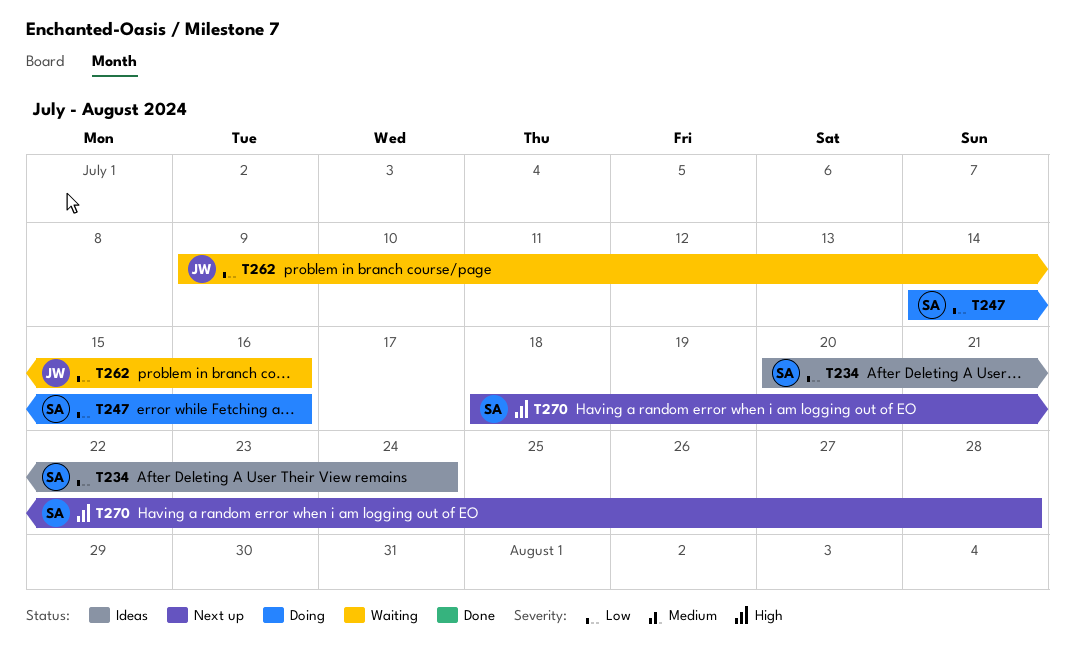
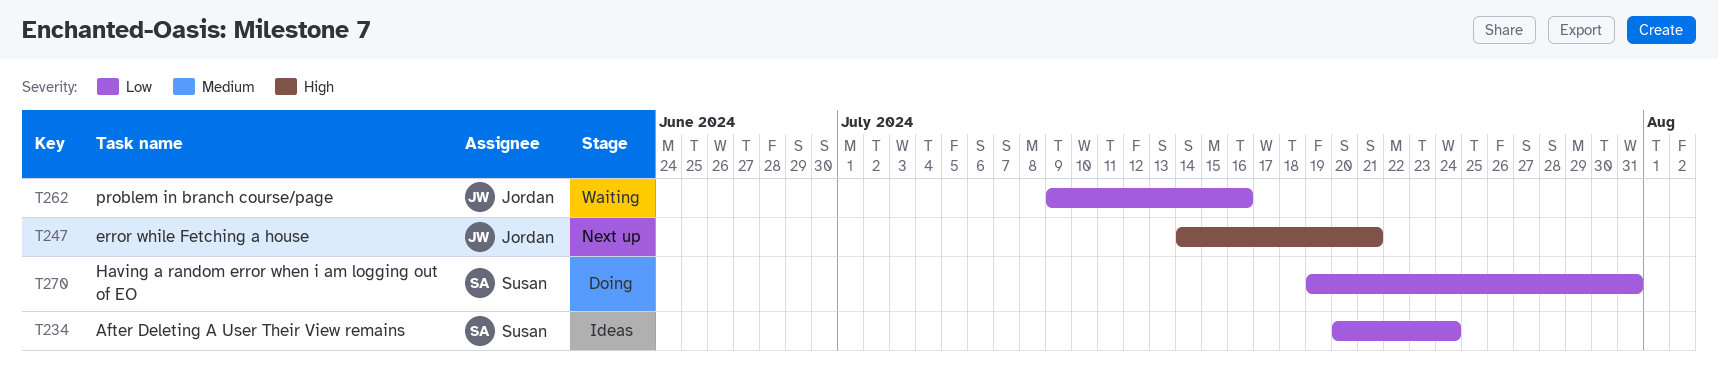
T247, status: Doing -> Next up
T247, owner: Susan -> Jordan
T247, priority: Low -> High
T247, due: Jul 16 -> Jul 21
T270, status: Next up -> Doing
T270, priority: High -> Low
T270, start: Jul 18 -> Jul 19
T270, due: Jul 28 -> Jul 31

